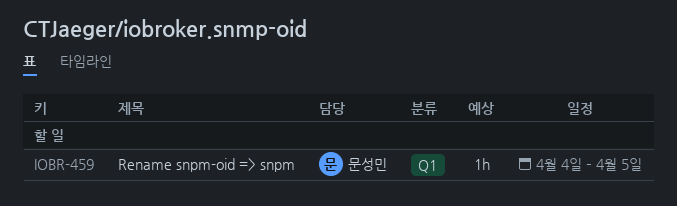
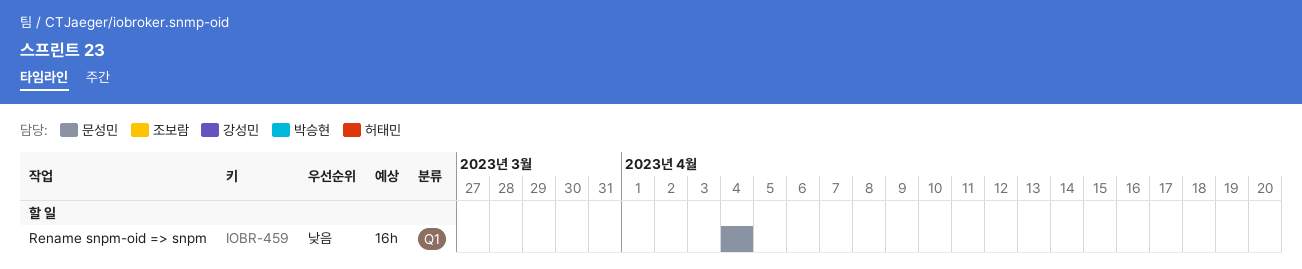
IOBR-459, estimate: 1h -> 16h
IOBR-459, due: Apr 5 -> Apr 4

